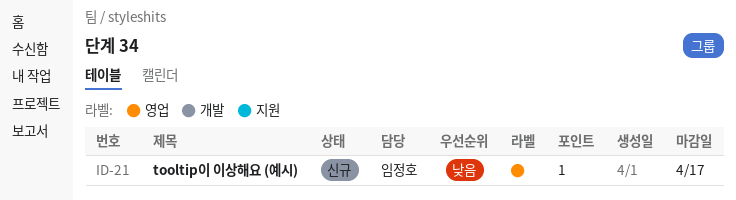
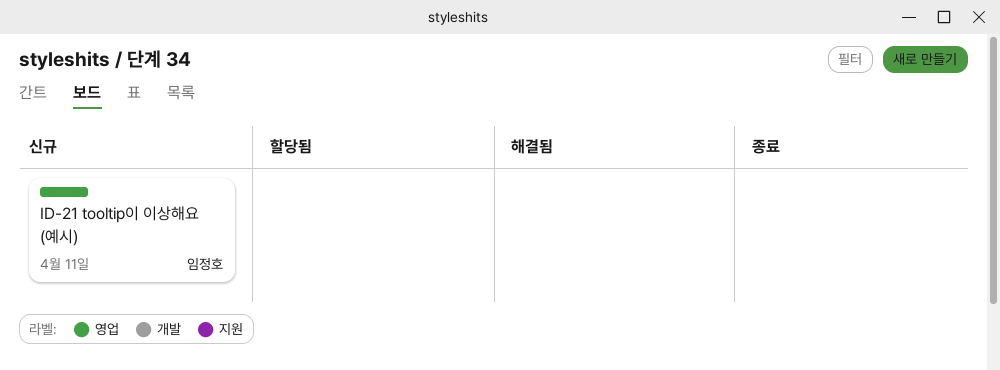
ID-21, due: Apr 17 -> Apr 11

